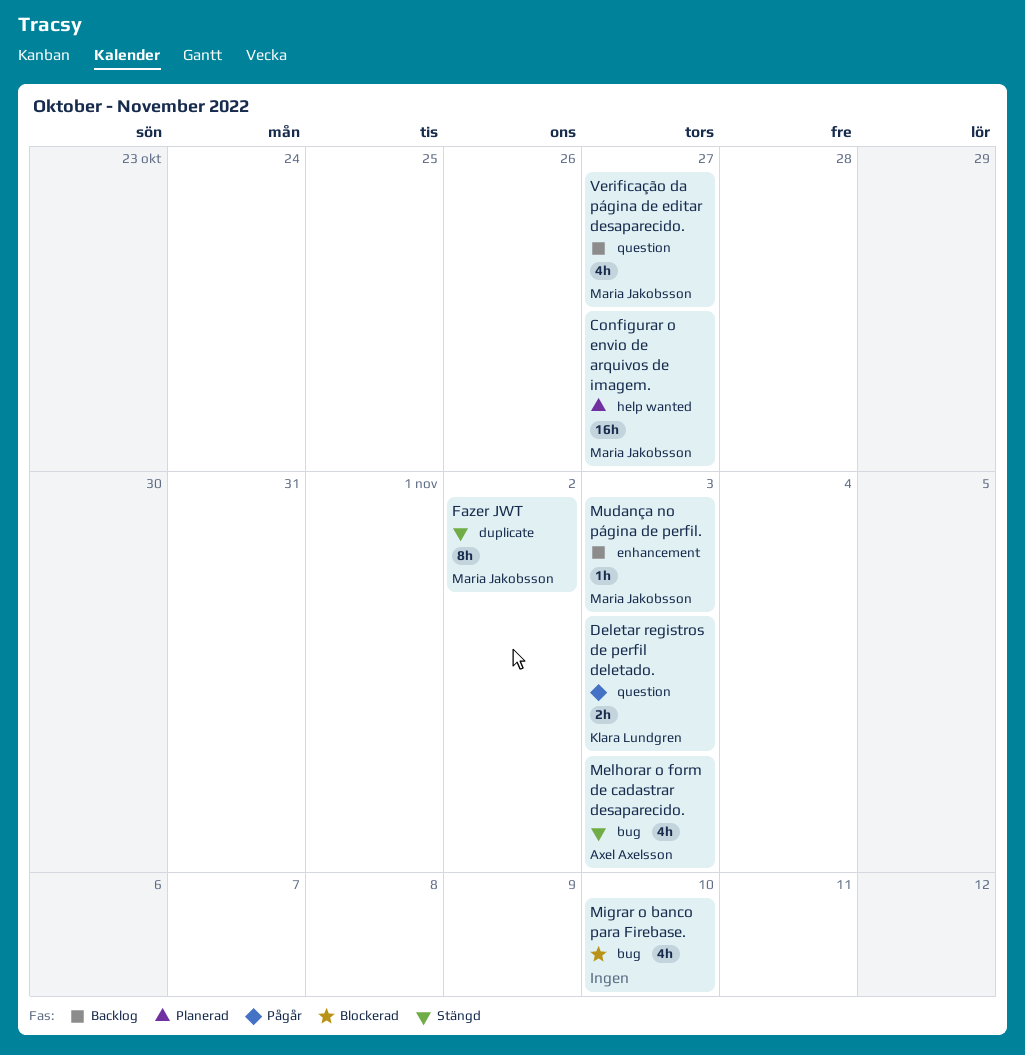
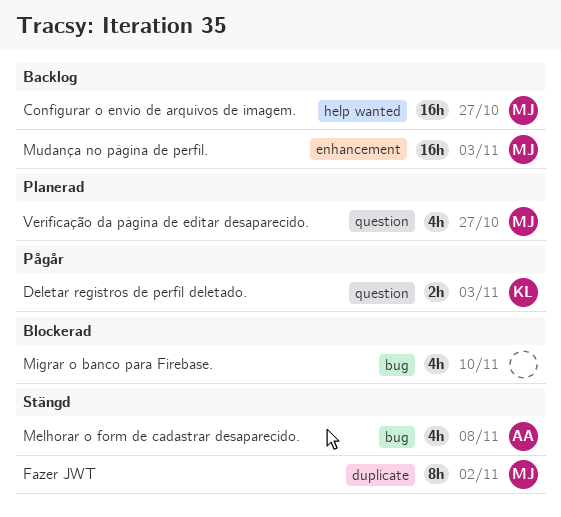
Configurar o envio de arquivos de imagem., status: Planerad -> Backlog
Melhorar o form de cadastrar desaparecido., due: Nov 3 -> Nov 8
Mudança no página de perfil., estimate: 1h -> 16h
Verificação da página de editar desaparecido., status: Backlog -> Planerad

